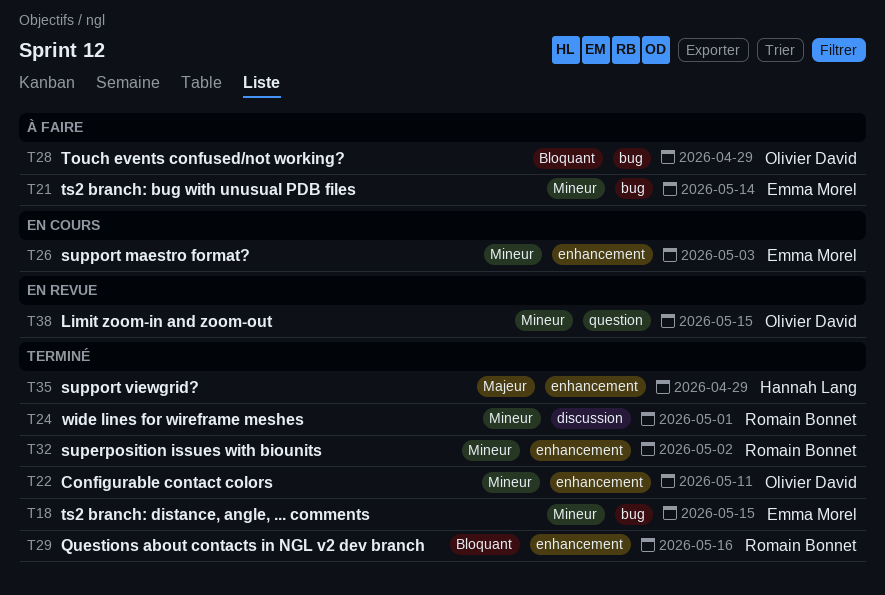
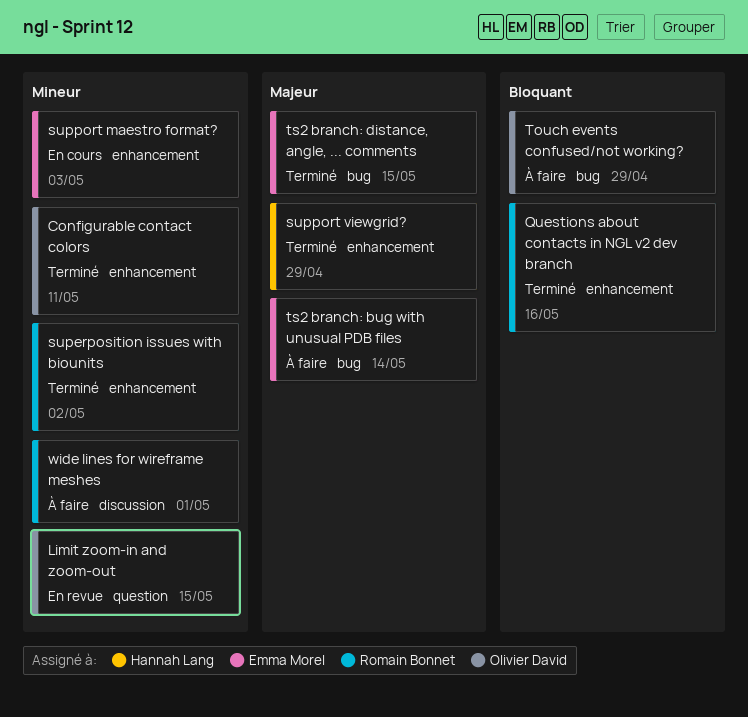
ts2 branch: bug with unusual PDB files, priority: Mineur -> Majeur
ts2 branch: distance, angle, ... comments, priority: Mineur -> Majeur
wide lines for wireframe meshes, status: Terminé -> À faire

